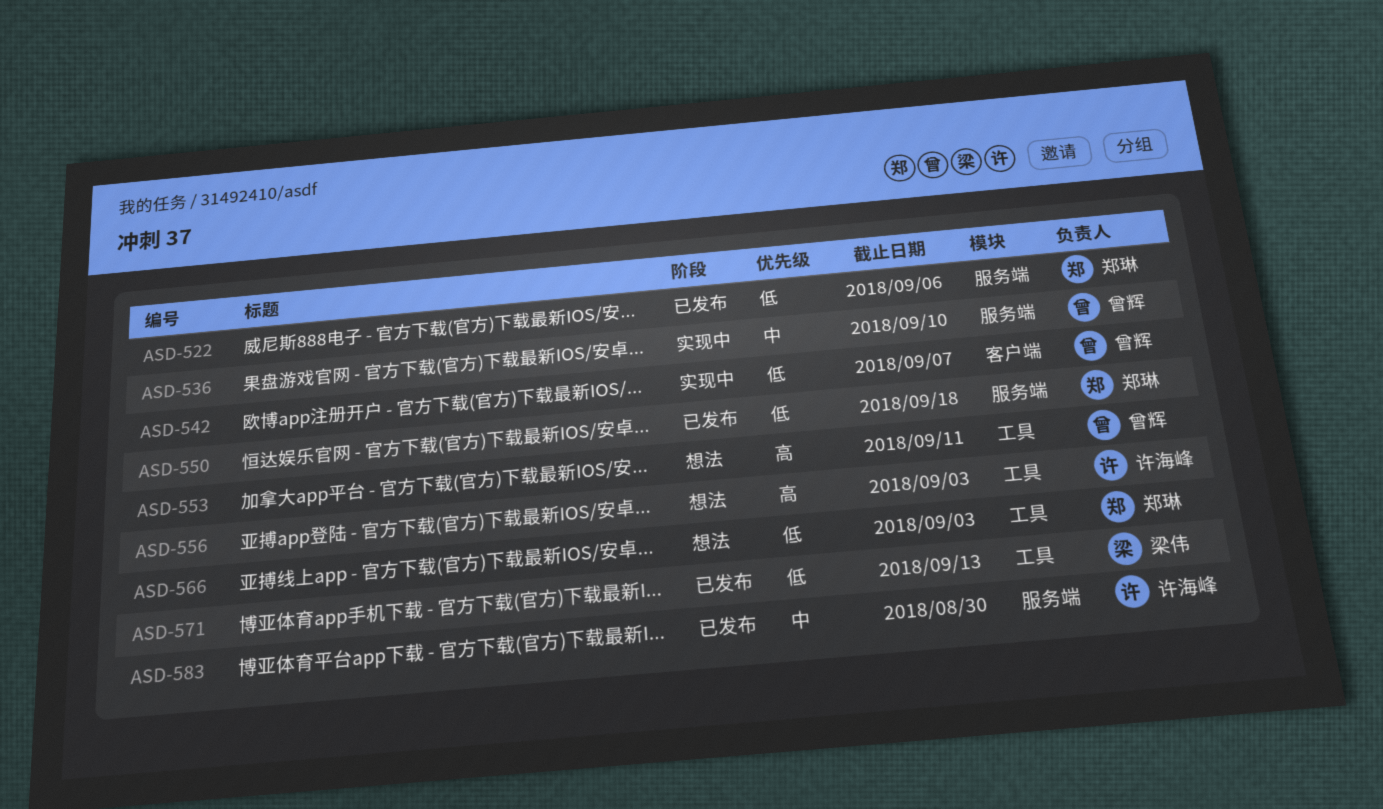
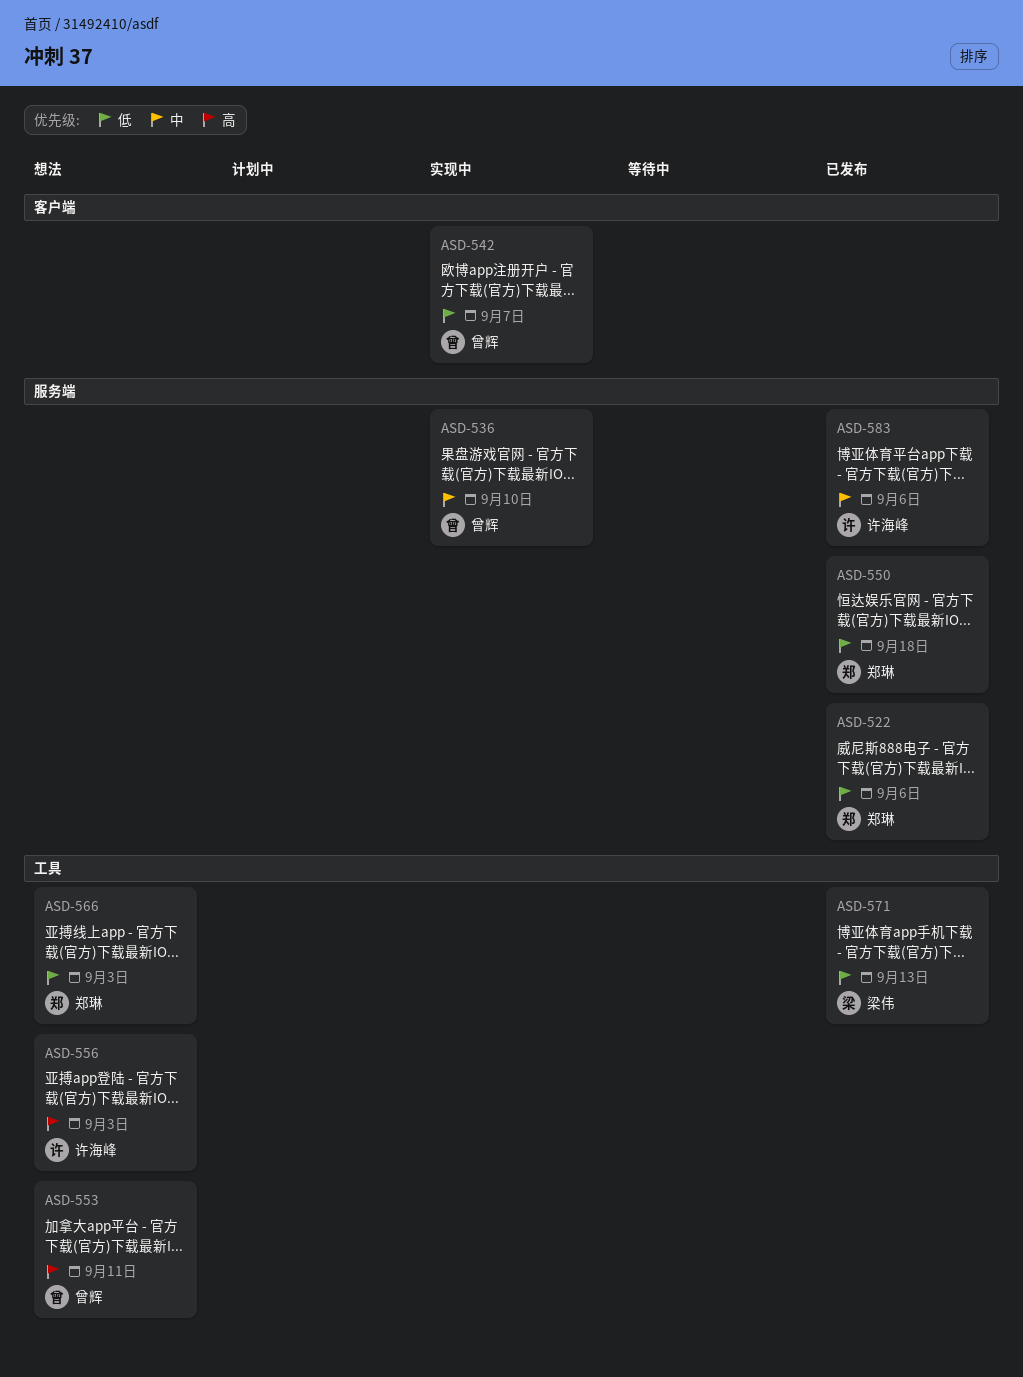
ASD-583, due: Aug 30 -> Sep 6

